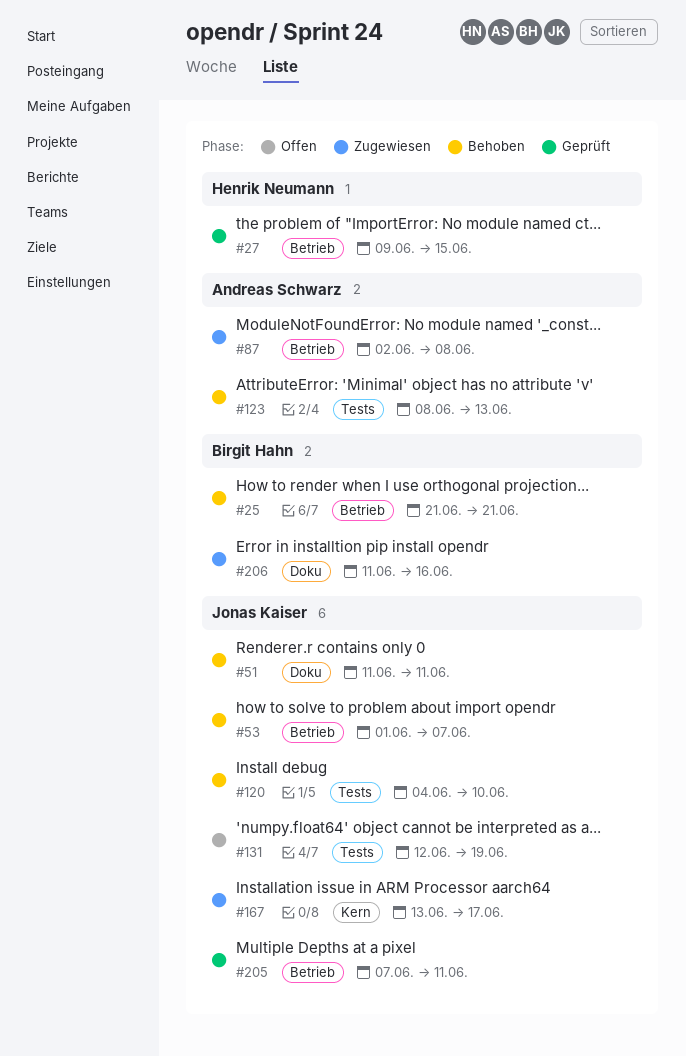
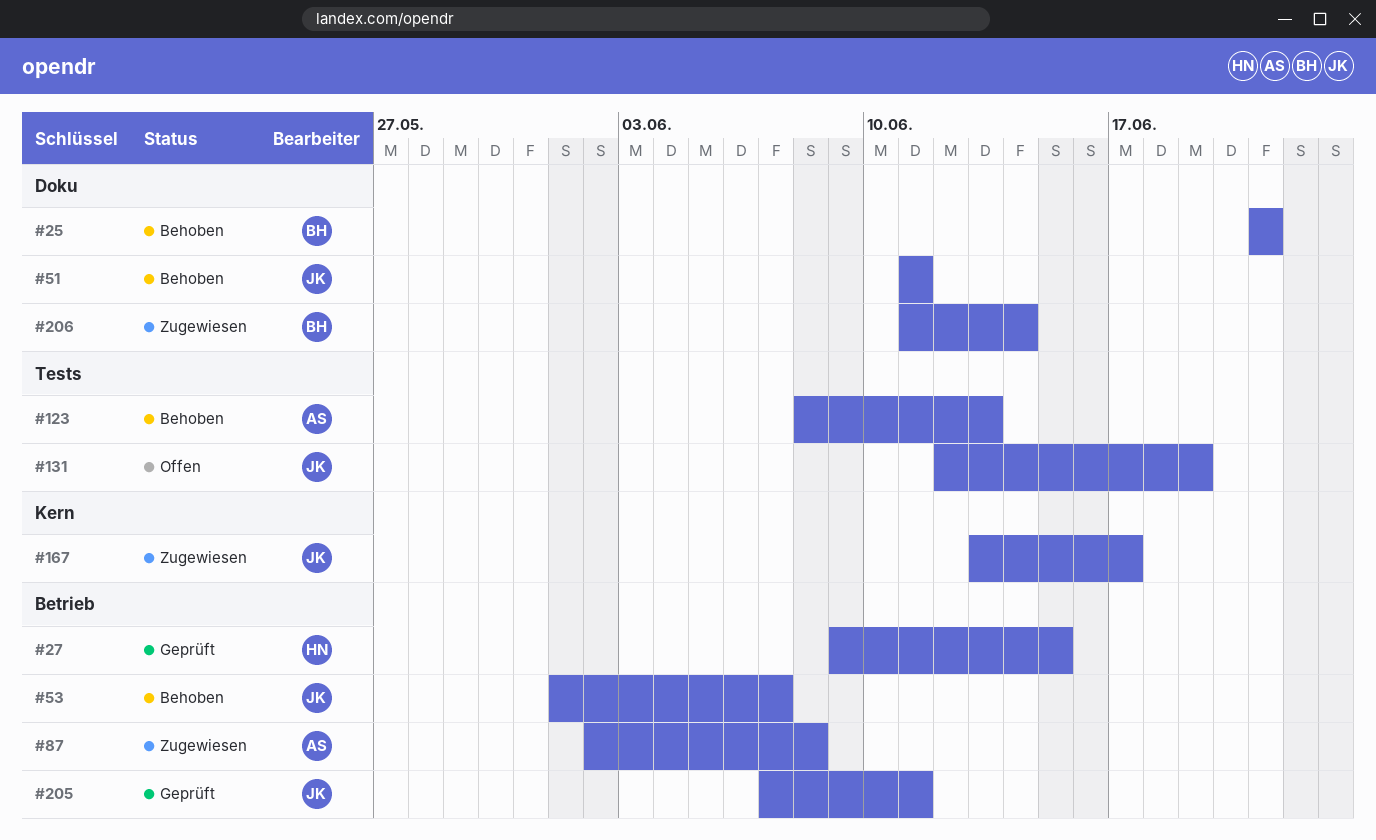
#25, label: Betrieb -> Doku
#120: present -> none
#206, due: Jun 16 -> Jun 14

